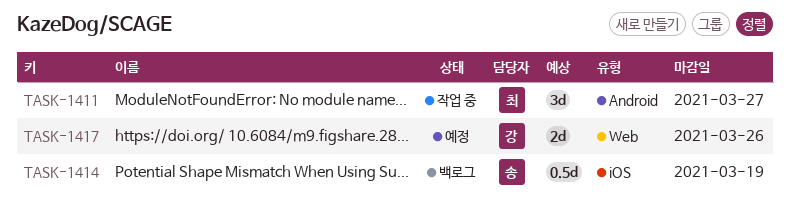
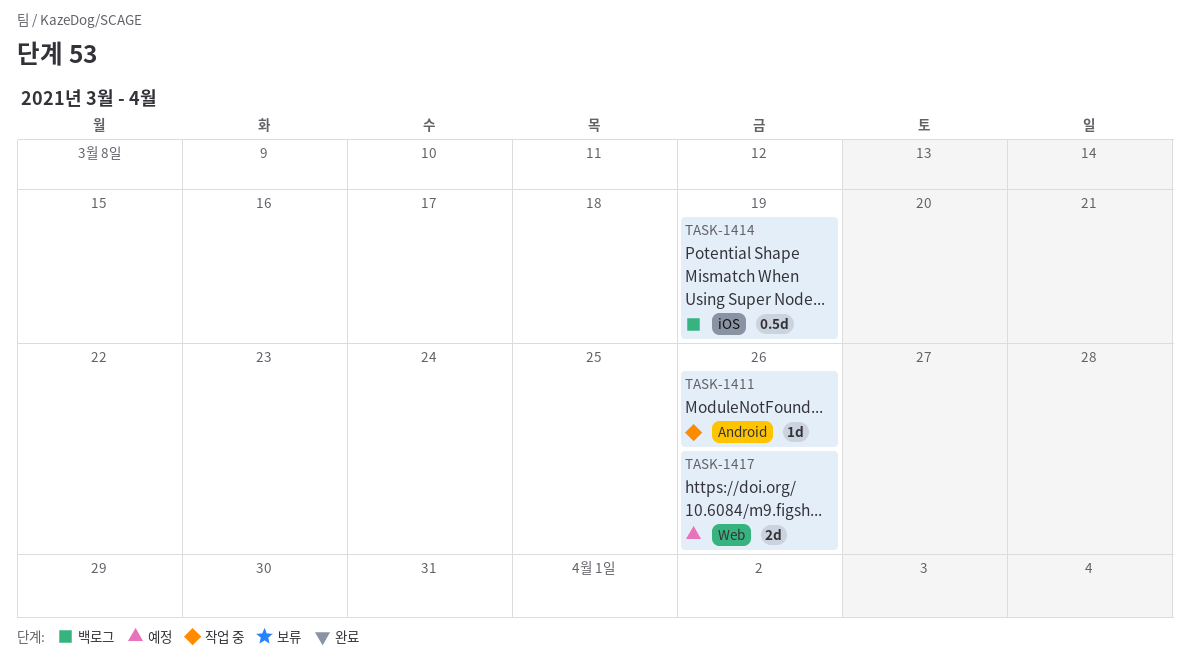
TASK-1411, estimate: 3d -> 1d
TASK-1411, due: Mar 27 -> Mar 26

